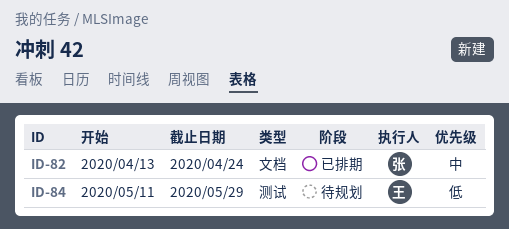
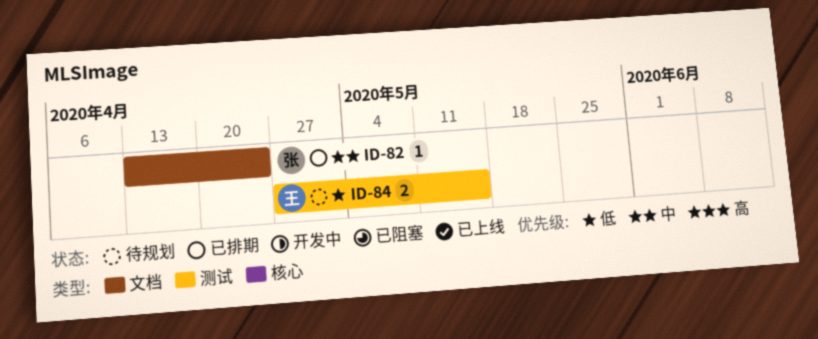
ID-84, start: May 11 -> Apr 27
ID-84, due: May 29 -> May 15

